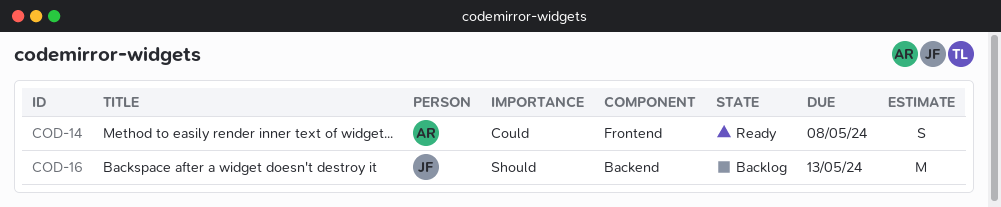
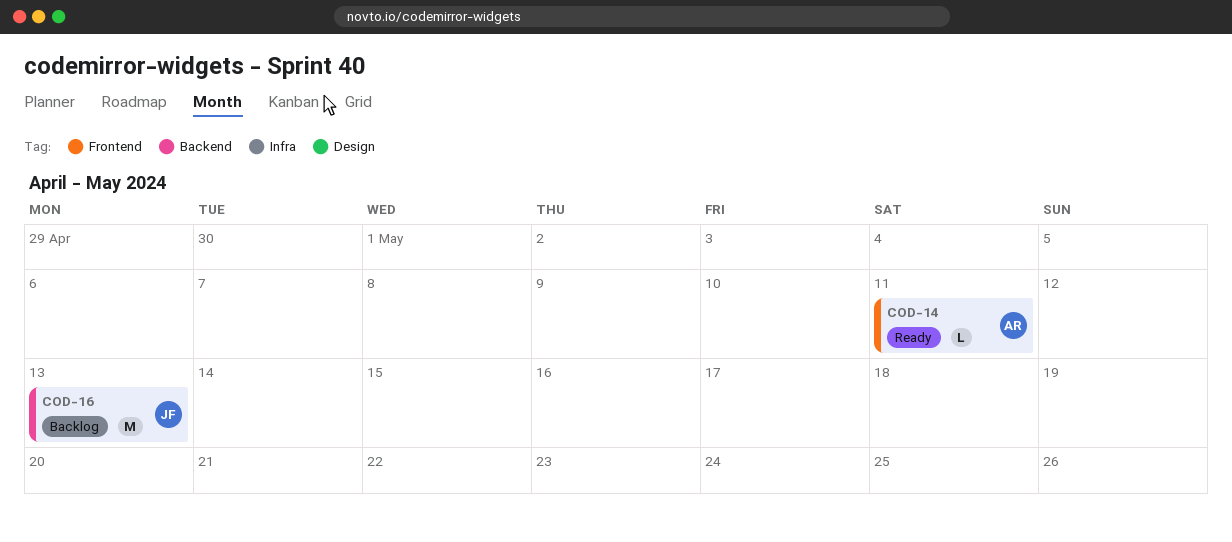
COD-14, estimate: S -> L
COD-14, due: May 8 -> May 11

